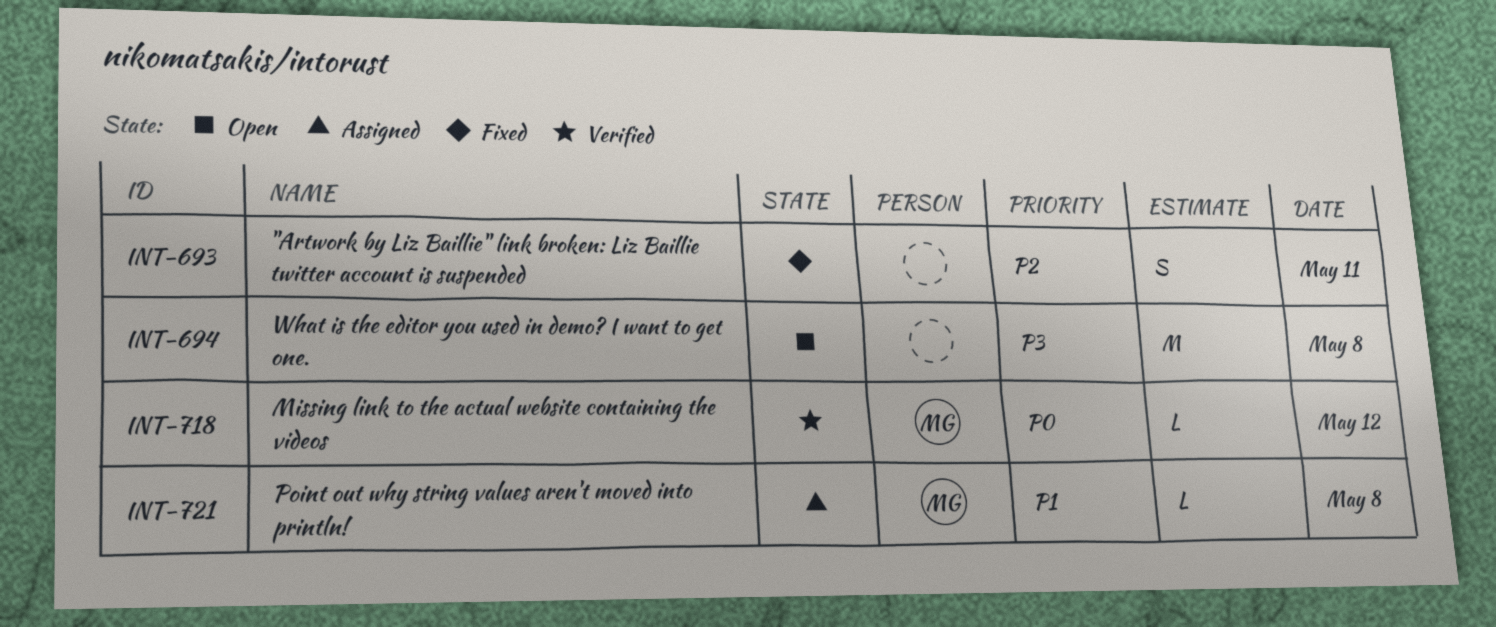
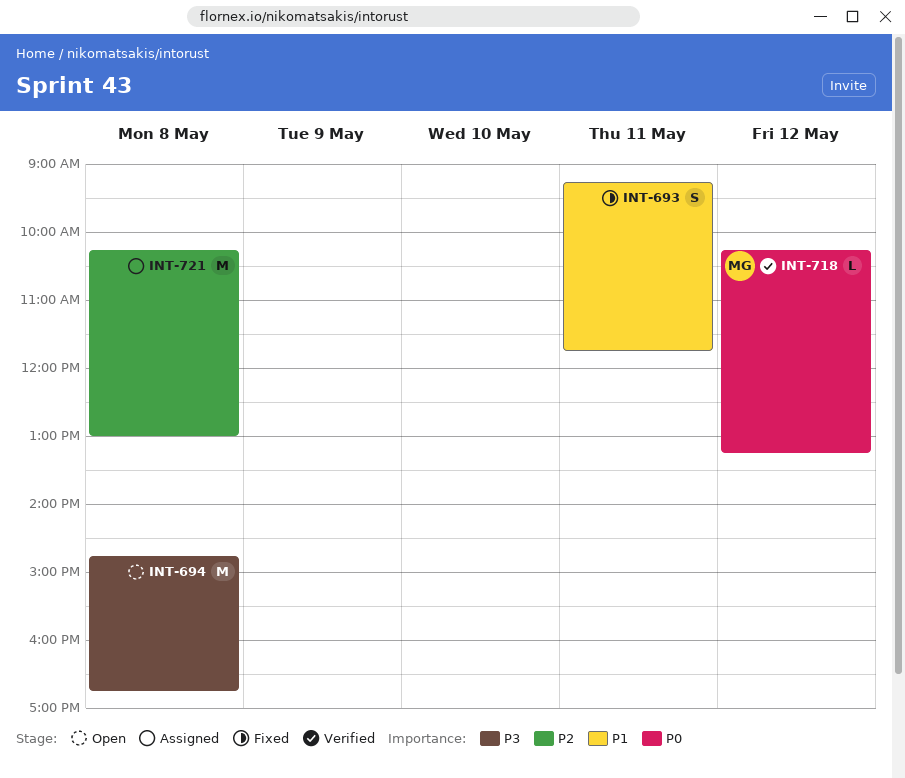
INT-693, priority: P2 -> P1
INT-721, owner: MG -> none
INT-721, priority: P1 -> P2
INT-721, estimate: L -> M

